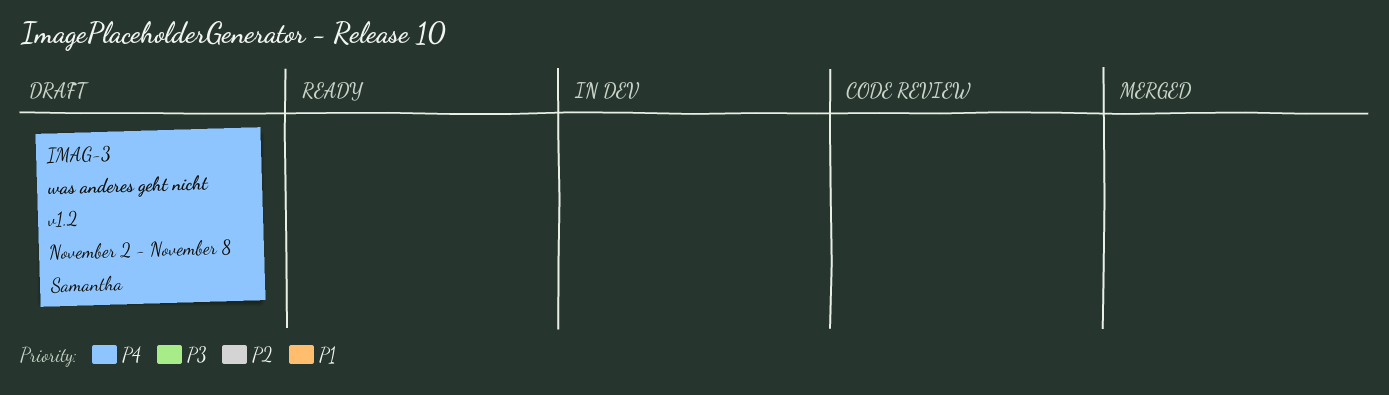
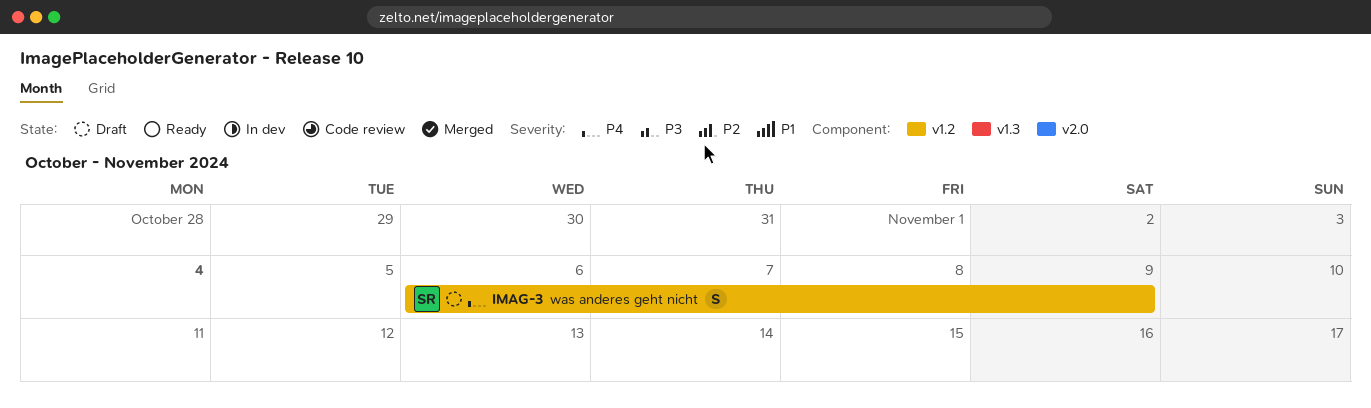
IMAG-3, start: Nov 2 -> Nov 6
IMAG-3, due: Nov 8 -> Nov 9

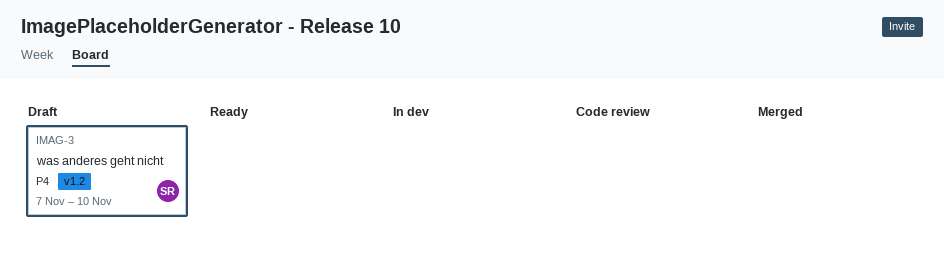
IMAG-3, start: Nov 6 -> Nov 7
IMAG-3, due: Nov 9 -> Nov 10

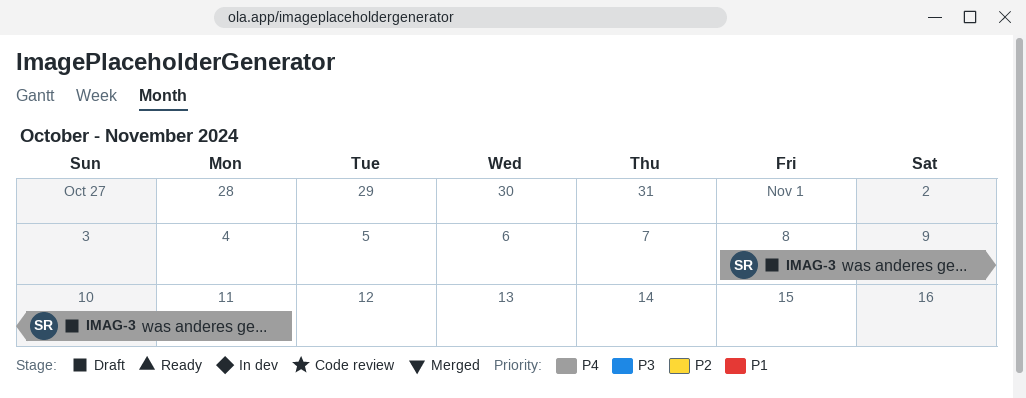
IMAG-3, start: Nov 7 -> Nov 8
IMAG-3, due: Nov 10 -> Nov 11

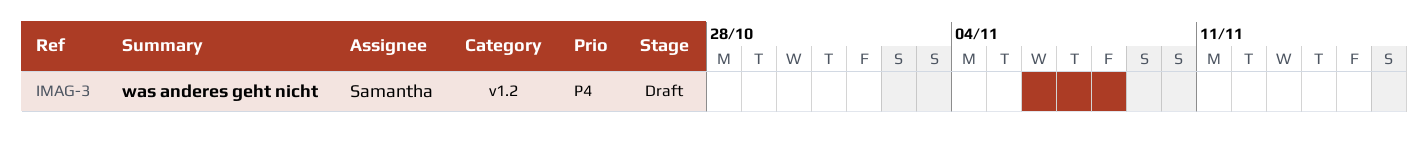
IMAG-3, start: Nov 8 -> Nov 6
IMAG-3, due: Nov 11 -> Nov 8

